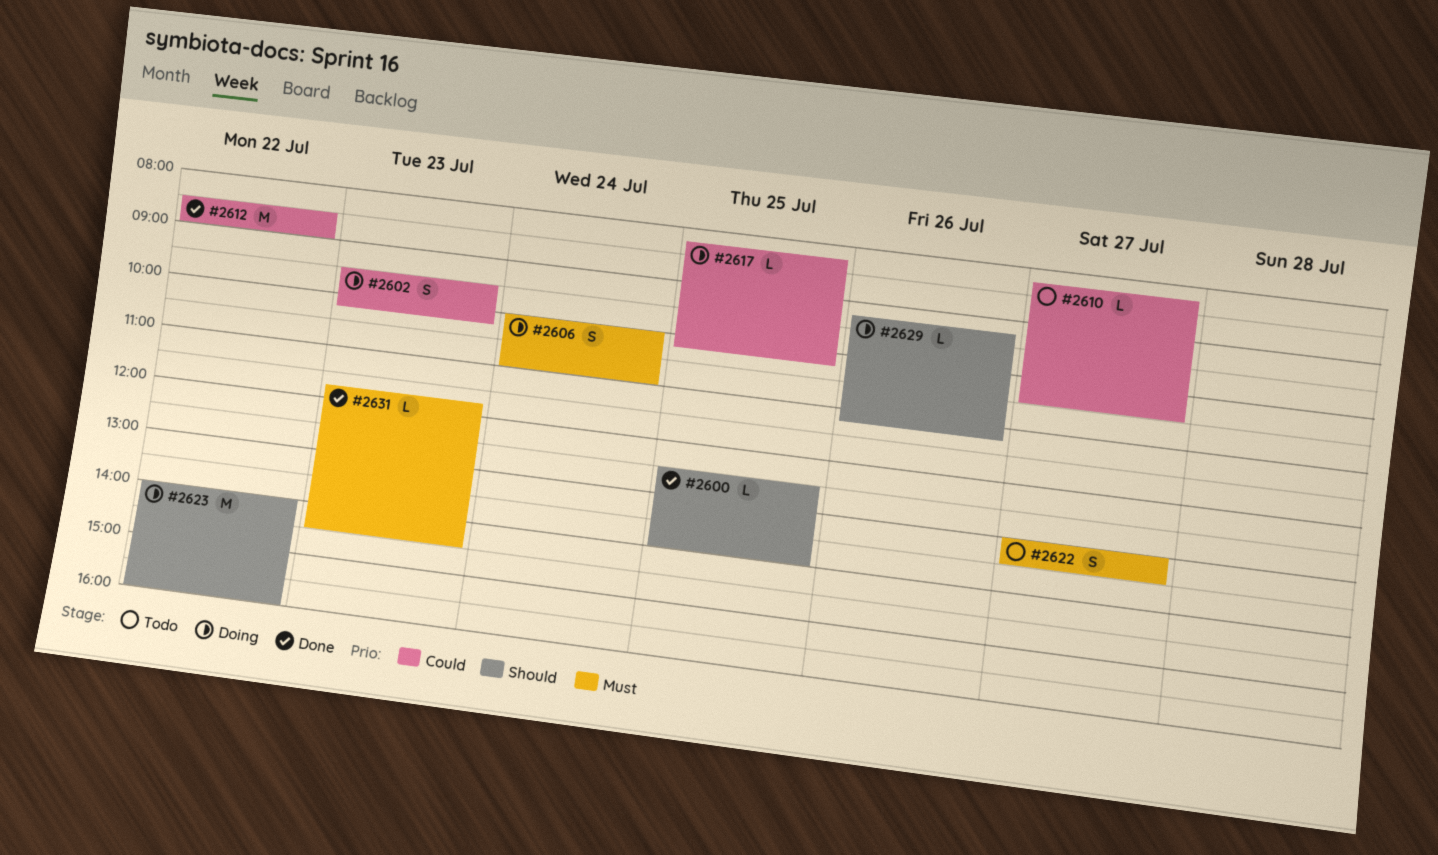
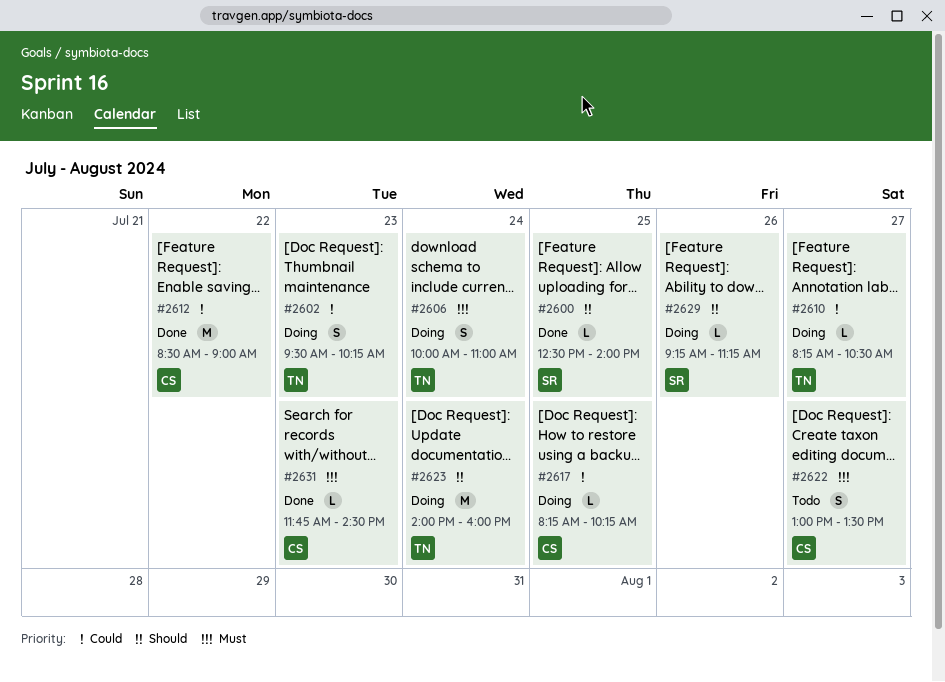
#2610, status: Todo -> Doing
#2623, day: Jul 22 -> Jul 24

